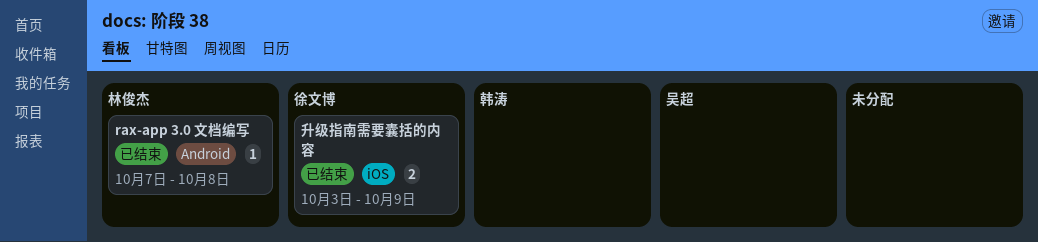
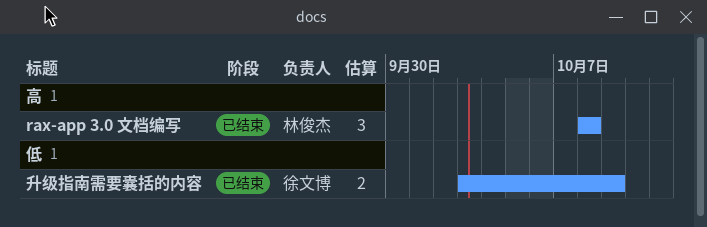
rax-app 3.0 文档编写, estimate: 1 -> 3
rax-app 3.0 文档编写, start: Oct 7 -> Oct 8

